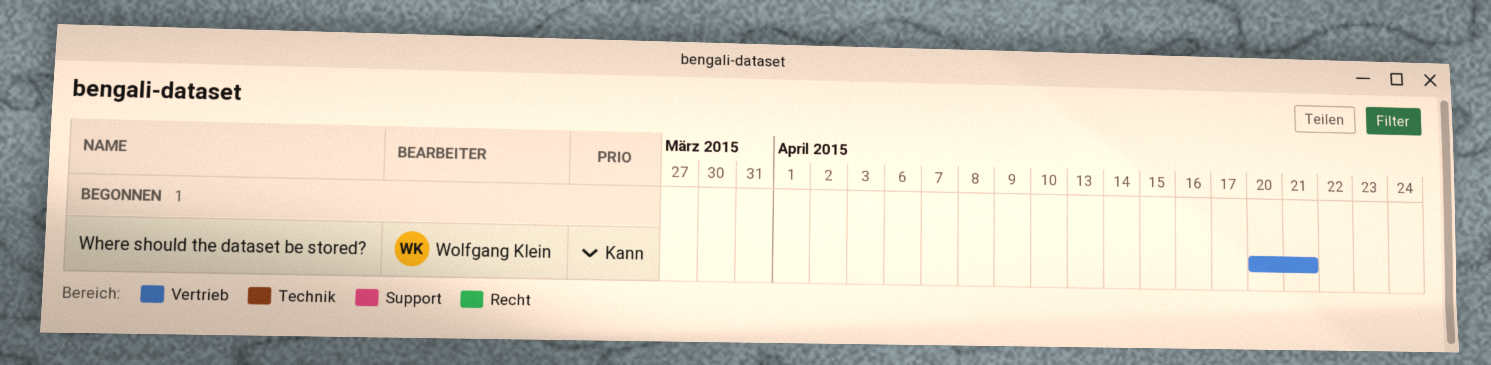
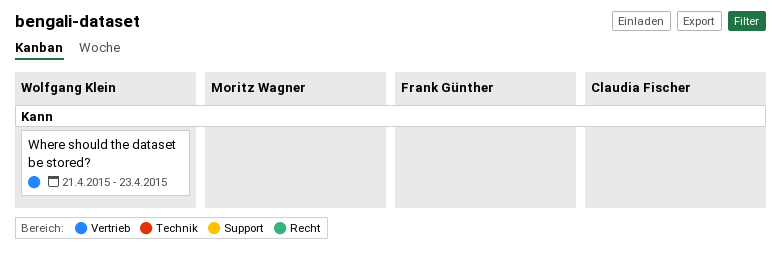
Where should the dataset be stored?, start: Apr 20 -> Apr 21
Where should the dataset be stored?, due: Apr 21 -> Apr 23

